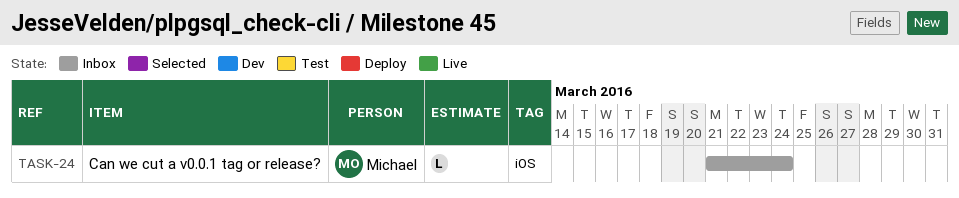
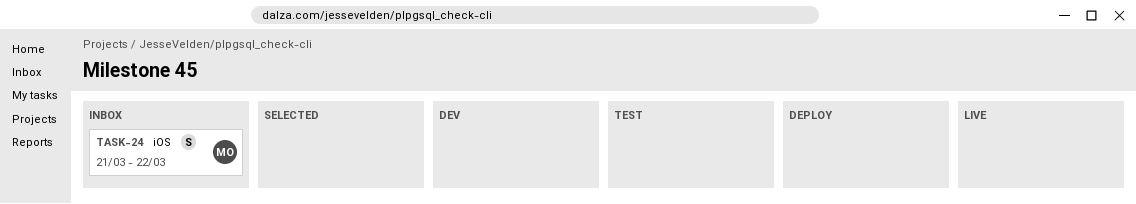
TASK-24, estimate: L -> S
TASK-24, due: Mar 24 -> Mar 22

